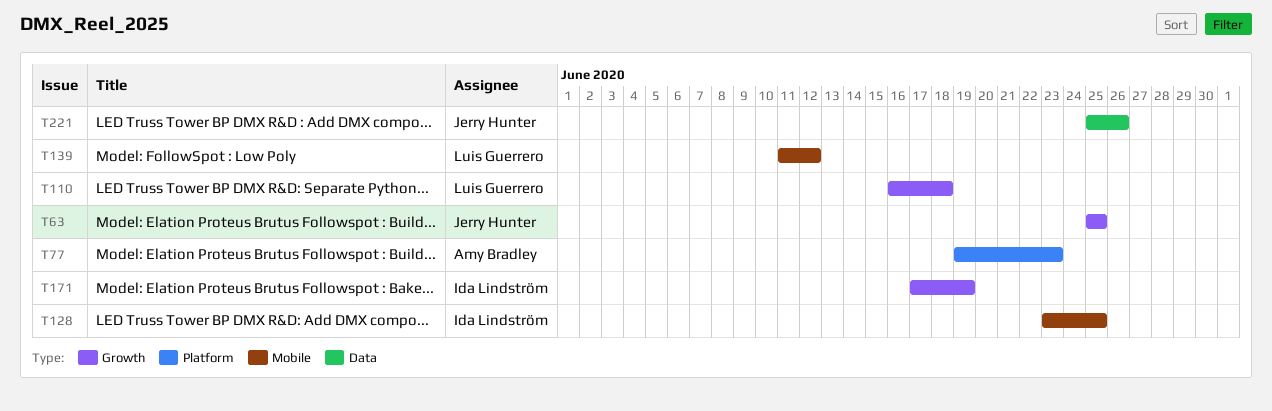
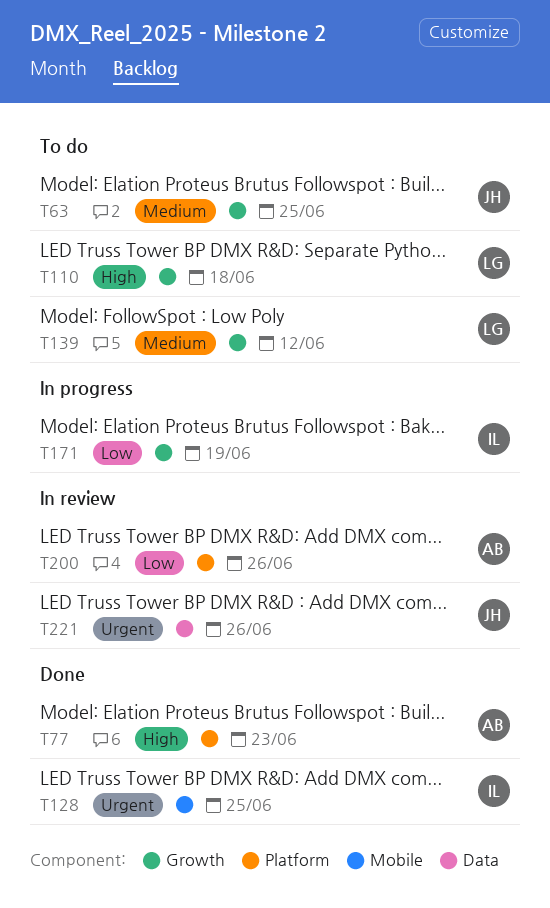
T139, label: Mobile -> Growth
T200: none -> present

